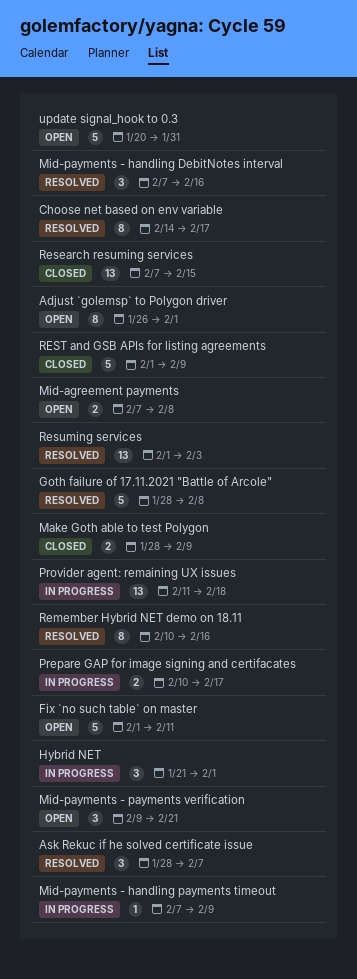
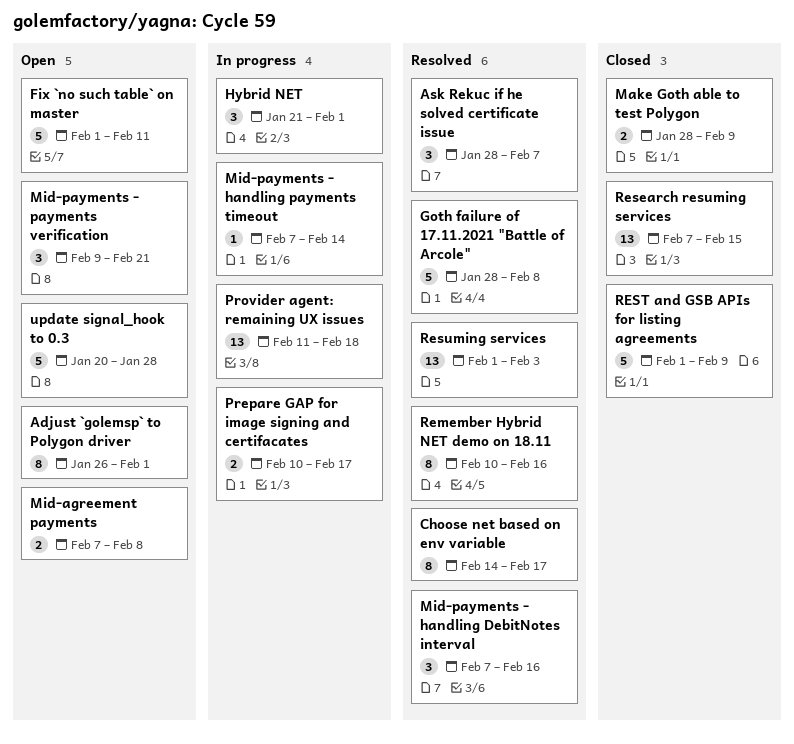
Mid-payments - handling payments timeout, due: Feb 9 -> Feb 14
update signal_hook to 0.3, due: Jan 31 -> Jan 28

